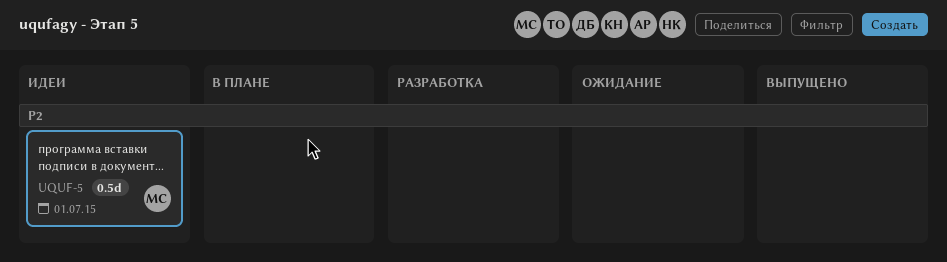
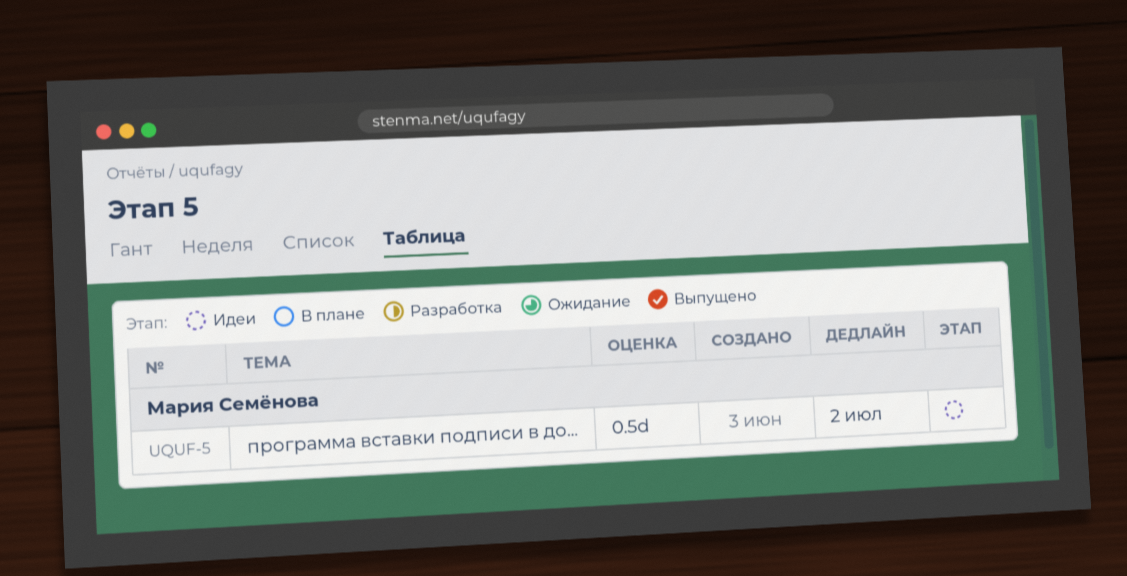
UQUF-5, due: Jul 1 -> Jul 2

